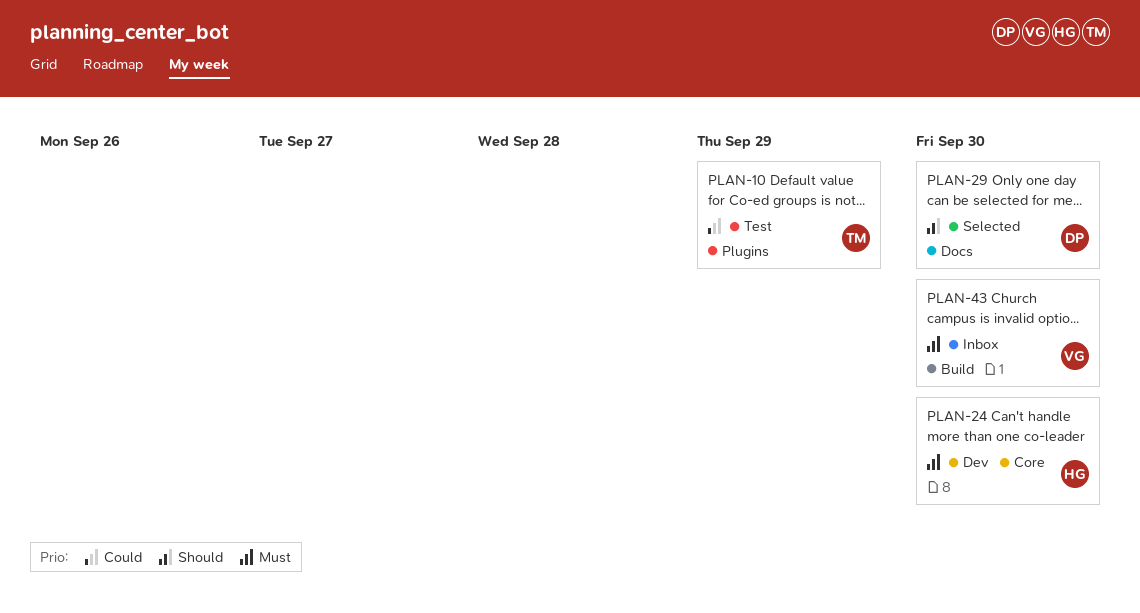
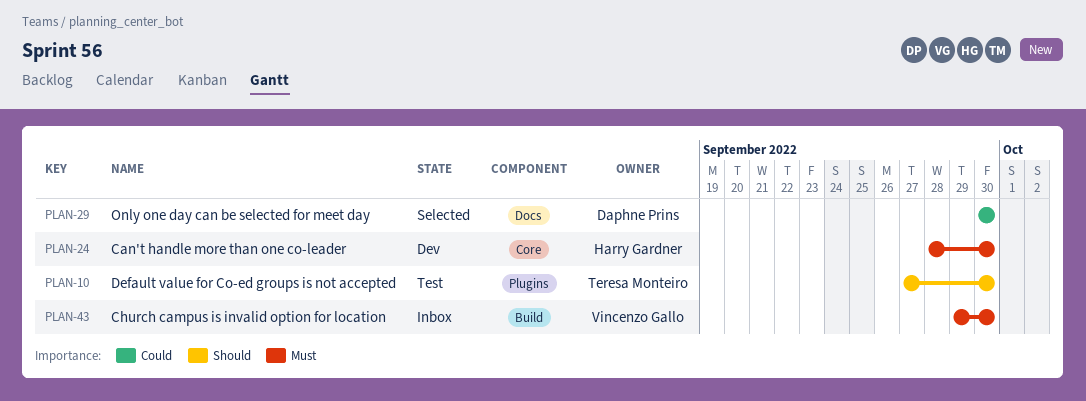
PLAN-10, priority: Could -> Should
PLAN-10, due: Sep 29 -> Sep 30
PLAN-29, priority: Should -> Could

